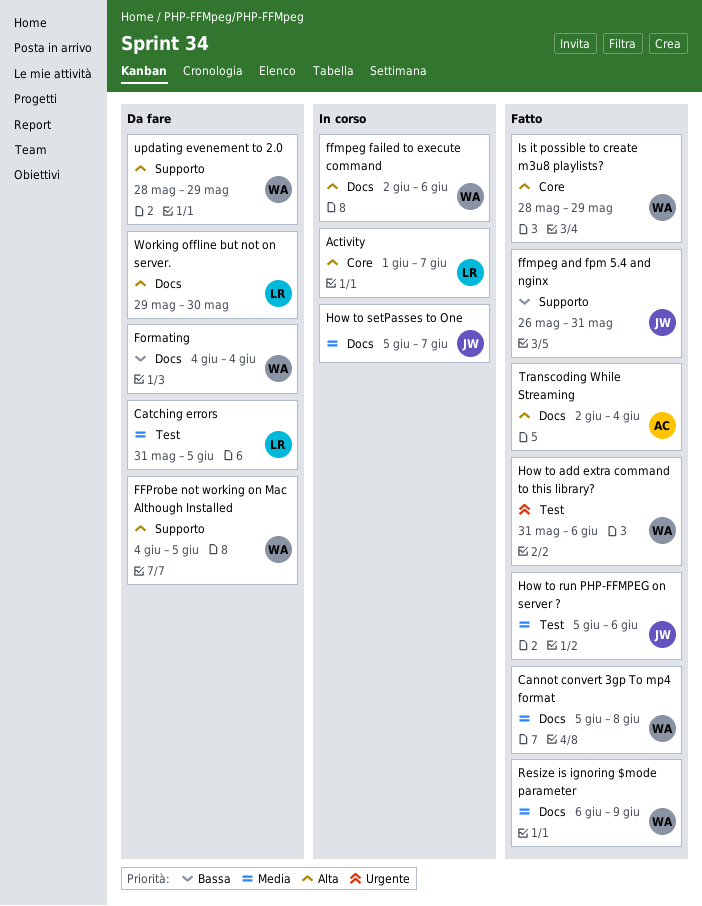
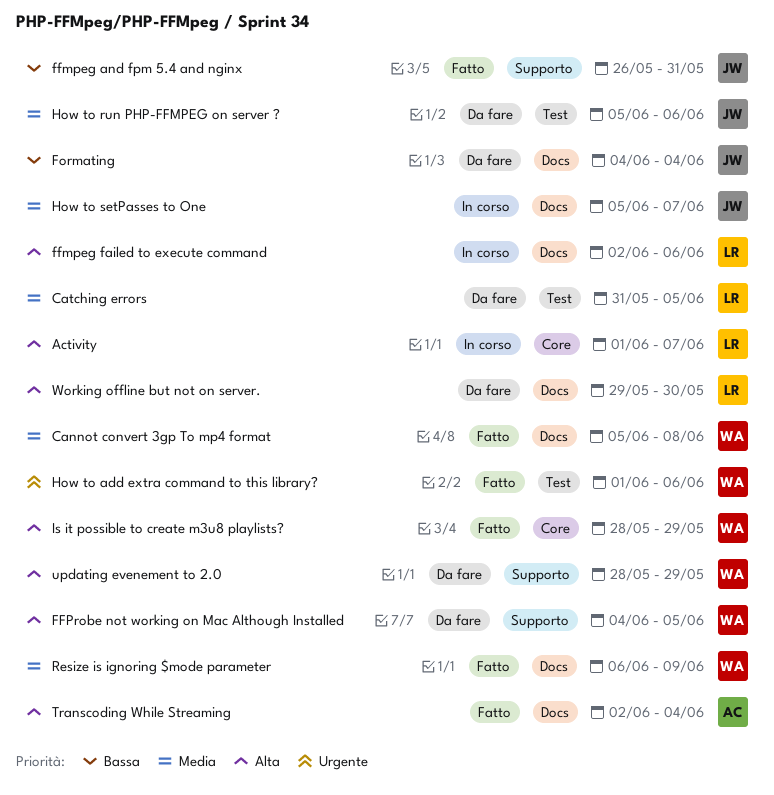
ffmpeg failed to execute command, owner: WA -> LR
Formating, owner: WA -> JW
How to add extra command to this library?, start: May 31 -> Jun 1
How to run PHP-FFMPEG on server ?, status: Fatto -> Da fare

